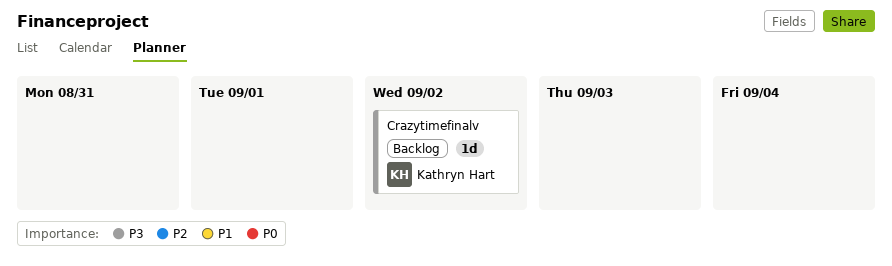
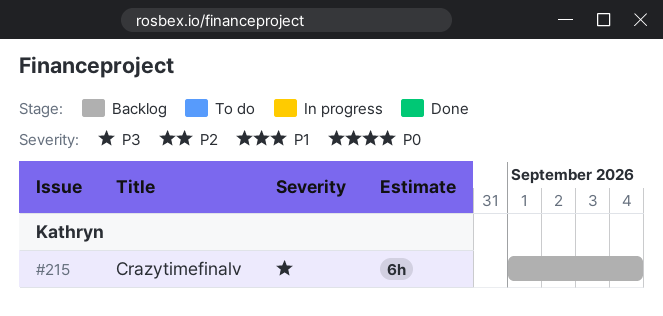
Crazytimefinalv, estimate: 1d -> 6h
Crazytimefinalv, due: Sep 2 -> Sep 4

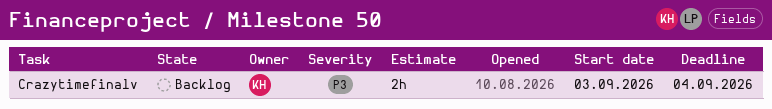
Crazytimefinalv, estimate: 6h -> 2h
Crazytimefinalv, start: Sep 1 -> Sep 3

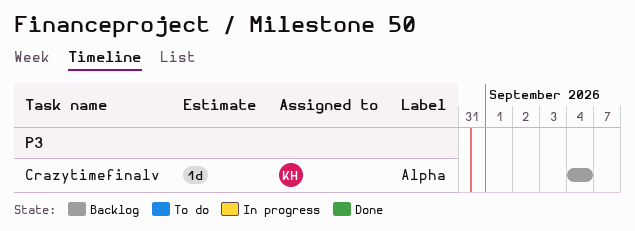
Crazytimefinalv, estimate: 2h -> 1d
Crazytimefinalv, start: Sep 3 -> Sep 4

